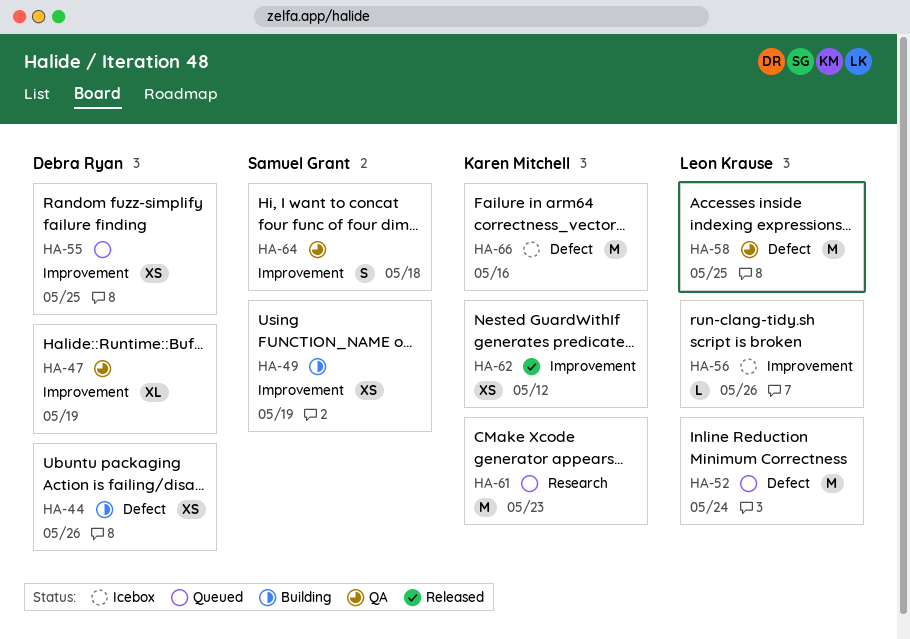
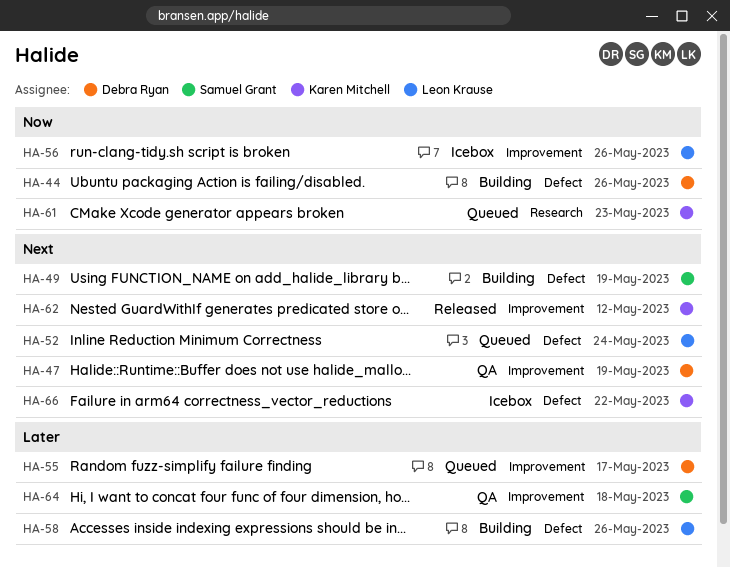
HA-49, label: Improvement -> Defect
HA-55, due: May 25 -> May 17
HA-58, status: QA -> Building
HA-58, due: May 25 -> May 26
HA-66, due: May 16 -> May 22

